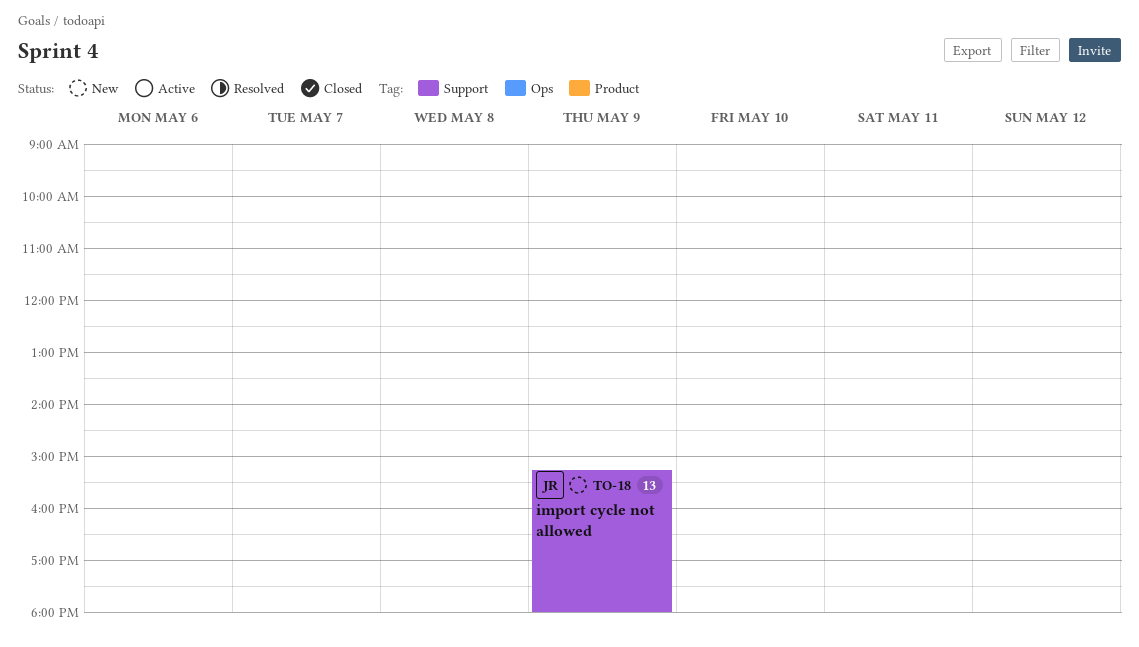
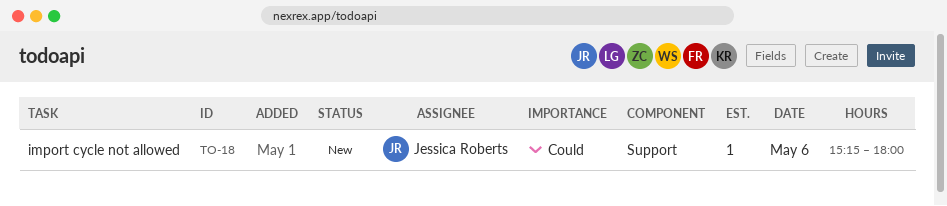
TO-18, estimate: 13 -> 1
TO-18, day: May 9 -> May 6

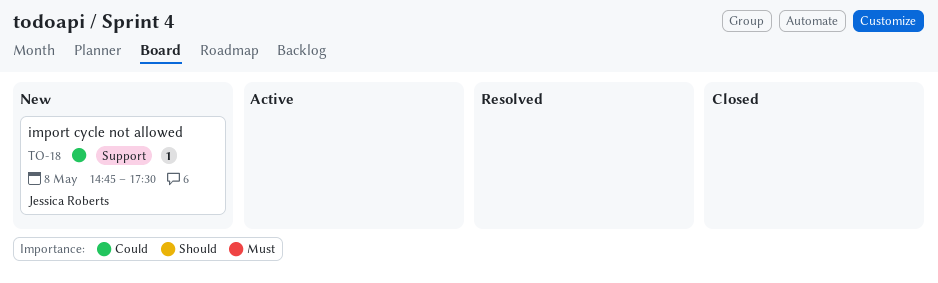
TO-18, day: May 6 -> May 8
TO-18, begins: 15:15 -> 14:45
TO-18, ends: 18:00 -> 17:30

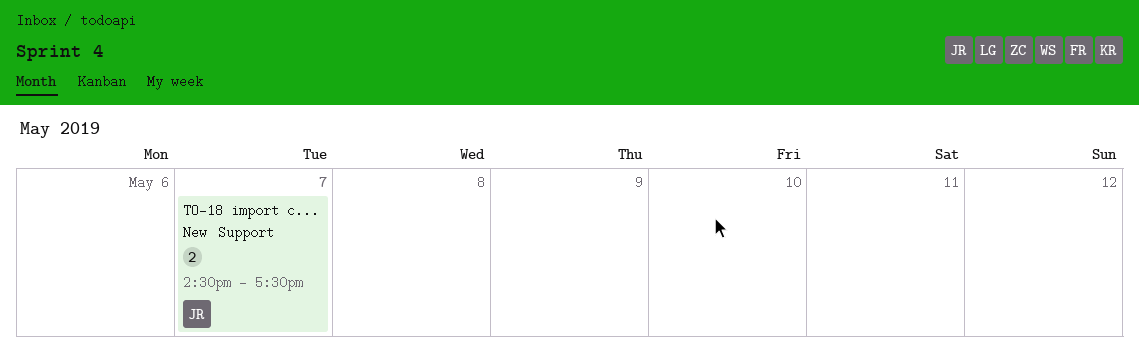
TO-18, estimate: 1 -> 2
TO-18, day: May 8 -> May 7
TO-18, begins: 14:45 -> 14:30

